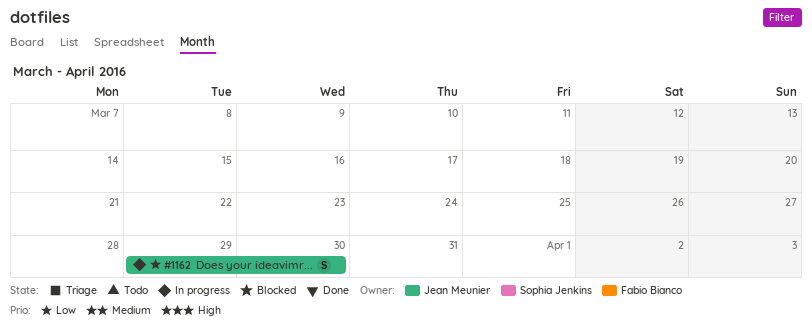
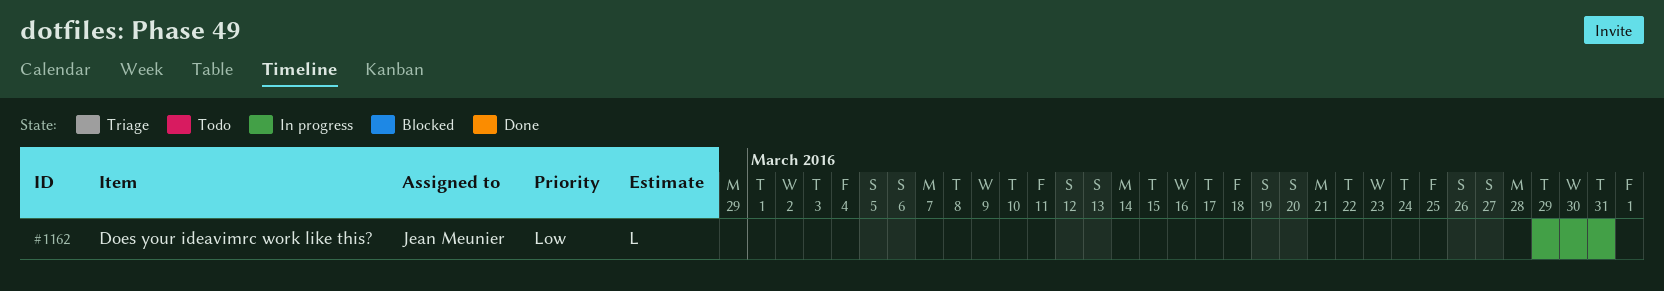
#1162, estimate: S -> L
#1162, due: Mar 30 -> Mar 31

